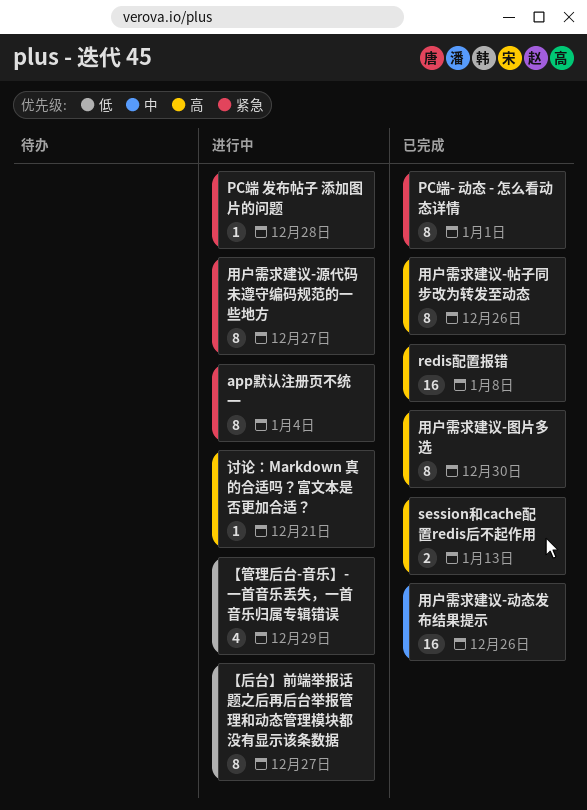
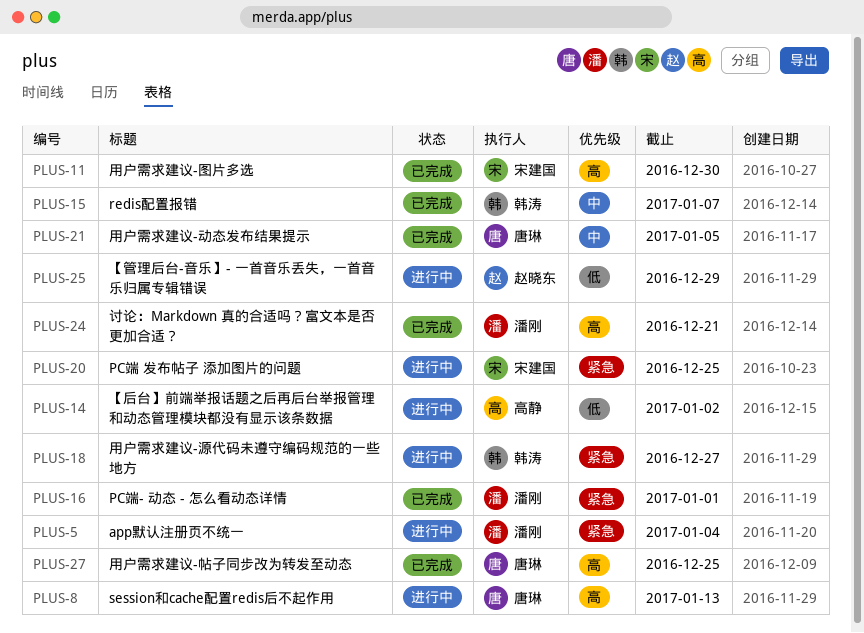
PC端 发布帖子 添加图片的问题, due: Dec 28 -> Dec 25
redis配置报错, priority: 高 -> 中
redis配置报错, due: Jan 8 -> Jan 7
session和cache配置redis后不起作用, status: 已完成 -> 进行中
【后台】前端举报话题之后再后台举报管理和动态管理模块都没有显示该条数据, due: Dec 27 -> Jan 2
用户需求建议-动态发布结果提示, due: Dec 26 -> Jan 5
用户需求建议-帖子同步改为转发至动态, due: Dec 26 -> Dec 25
讨论：Markdown 真的合适吗？富文本是否更加合适？, status: 进行中 -> 已完成

